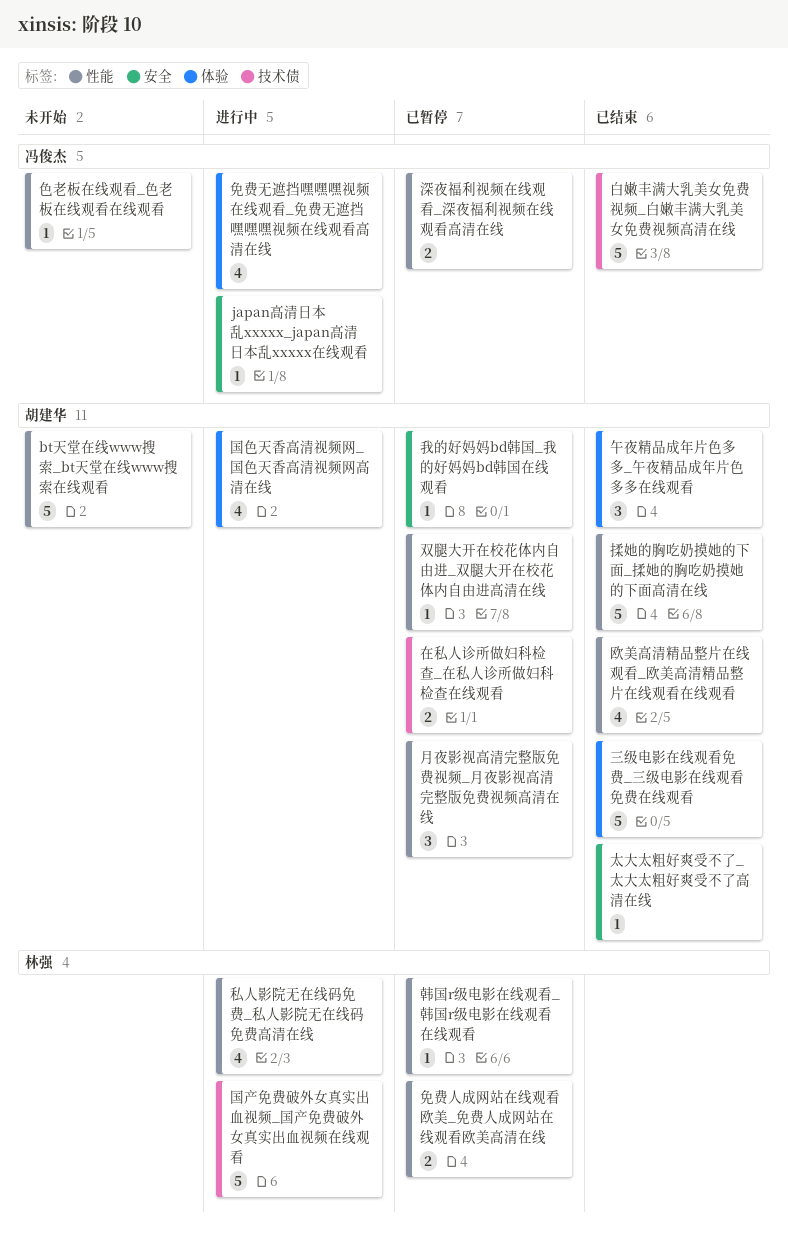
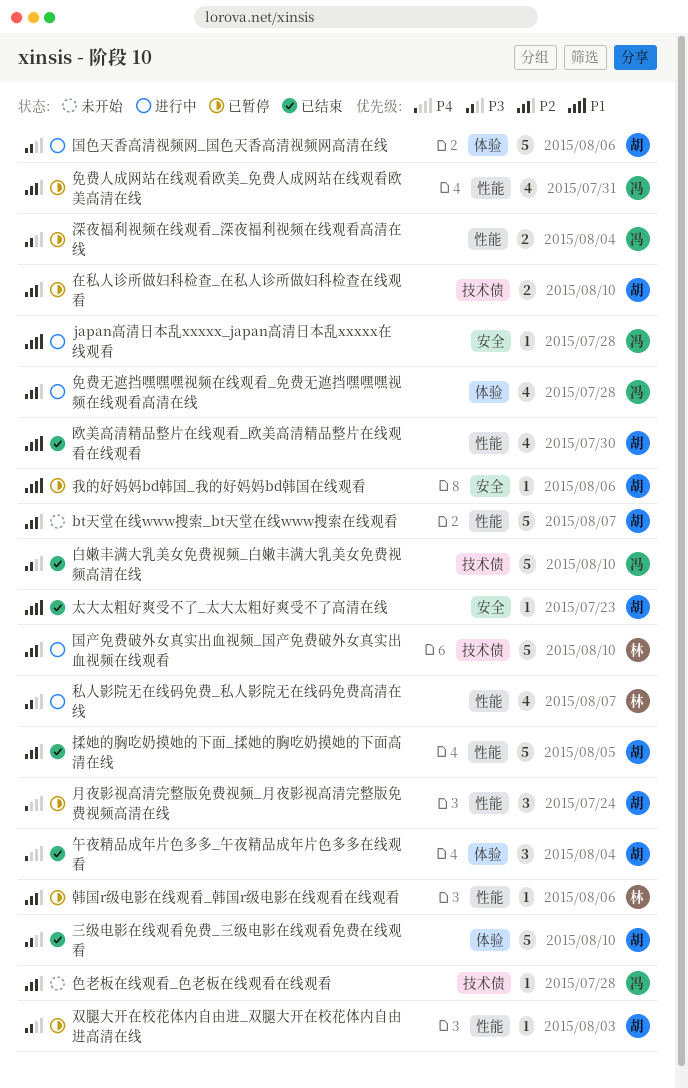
免费人成网站在线观看欧美_免费人成网站在线观看欧美高清在线, owner: 林强 -> 冯俊杰
免费人成网站在线观看欧美_免费人成网站在线观看欧美高清在线, estimate: 2 -> 4
国色天香高清视频网_国色天香高清视频网高清在线, estimate: 4 -> 5
色老板在线观看_色老板在线观看在线观看, label: 性能 -> 技术债

